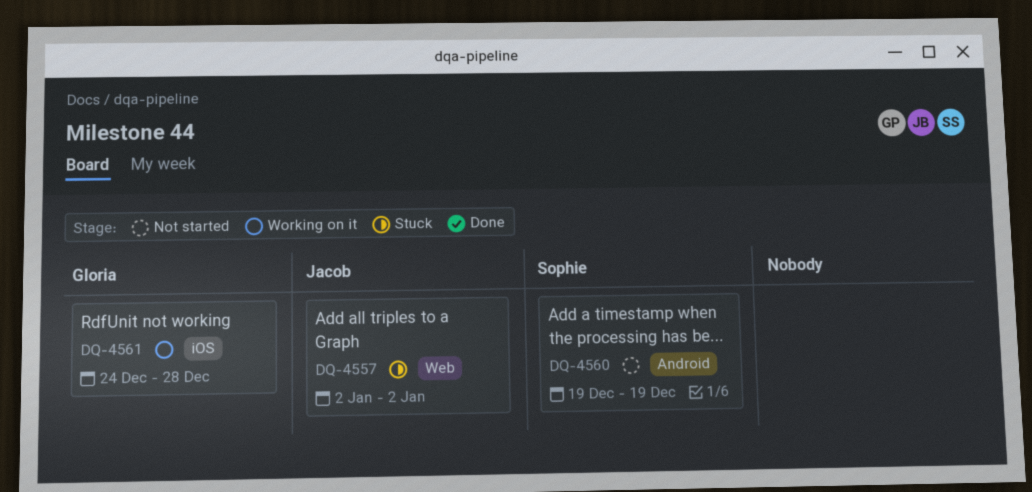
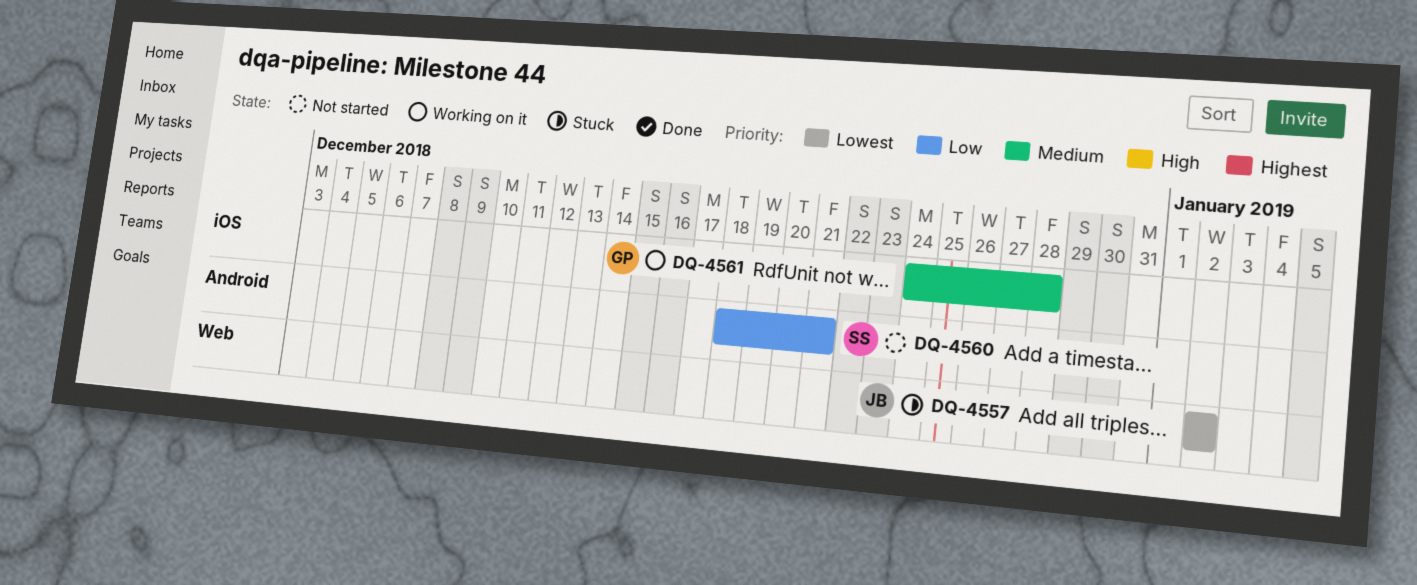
DQ-4560, start: Dec 19 -> Dec 18
DQ-4560, due: Dec 19 -> Dec 21

